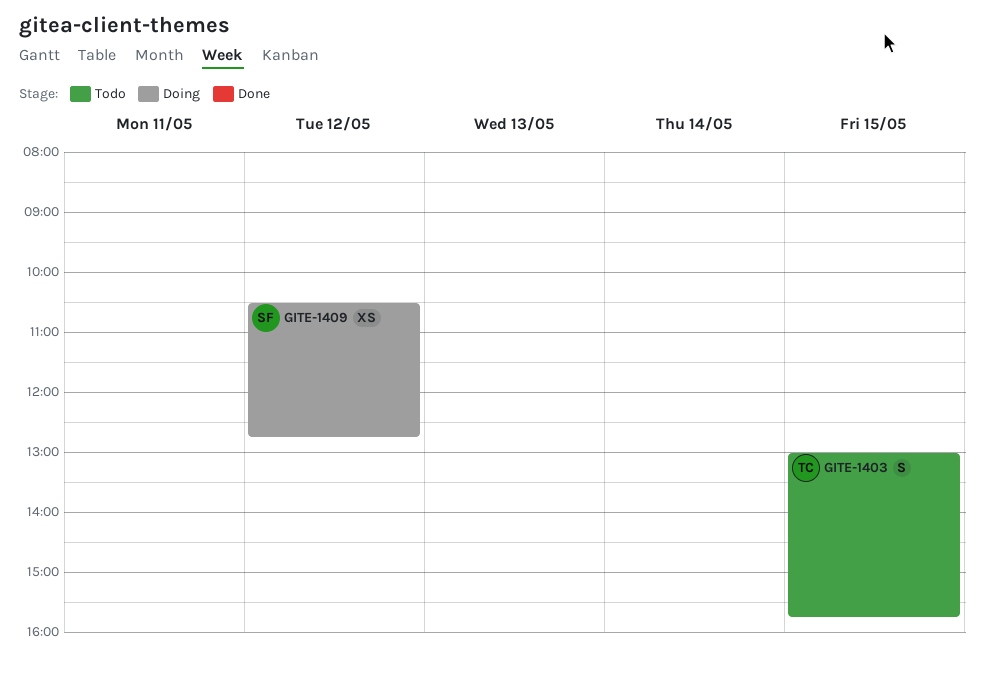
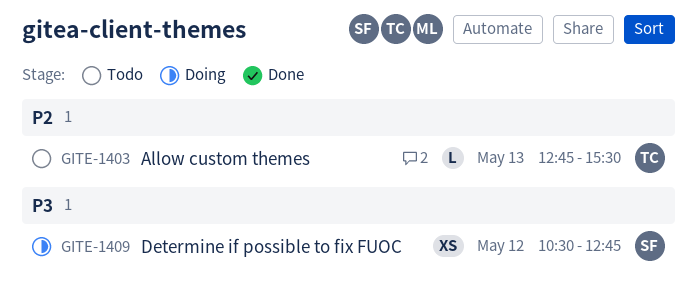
GITE-1403, estimate: S -> L
GITE-1403, day: May 15 -> May 13
GITE-1403, begins: 13:00 -> 12:45
GITE-1403, ends: 15:45 -> 15:30

